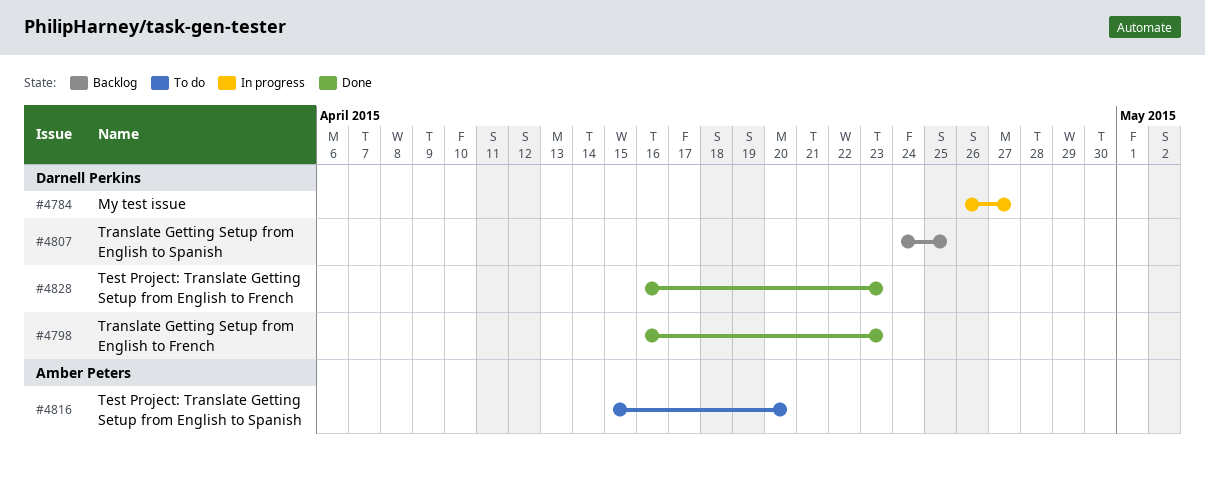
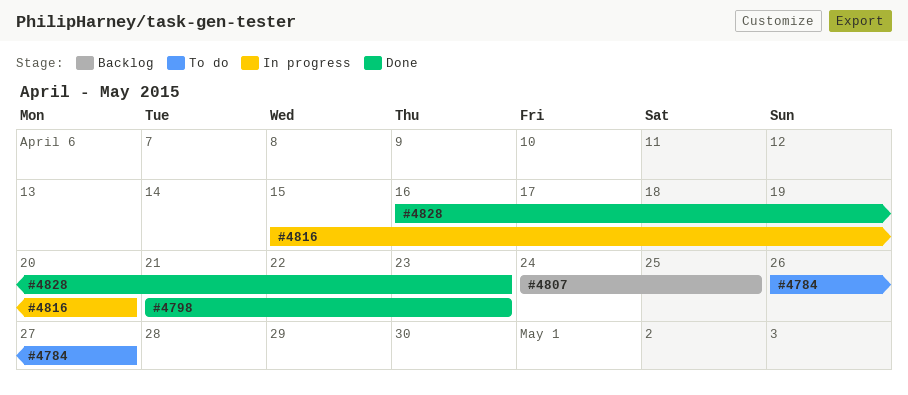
#4784, status: In progress -> To do
#4798, start: Apr 16 -> Apr 21
#4816, status: To do -> In progress

